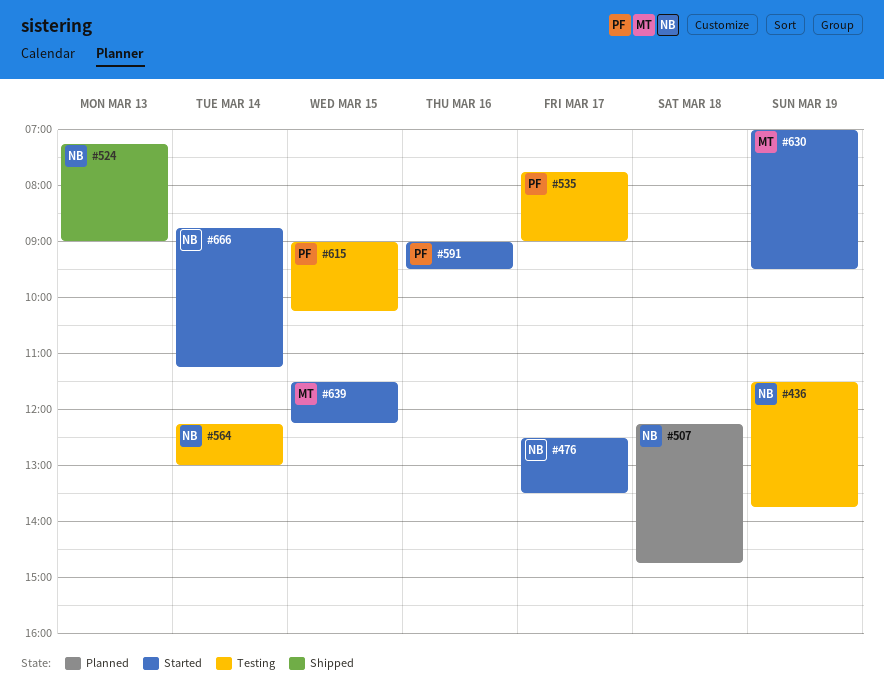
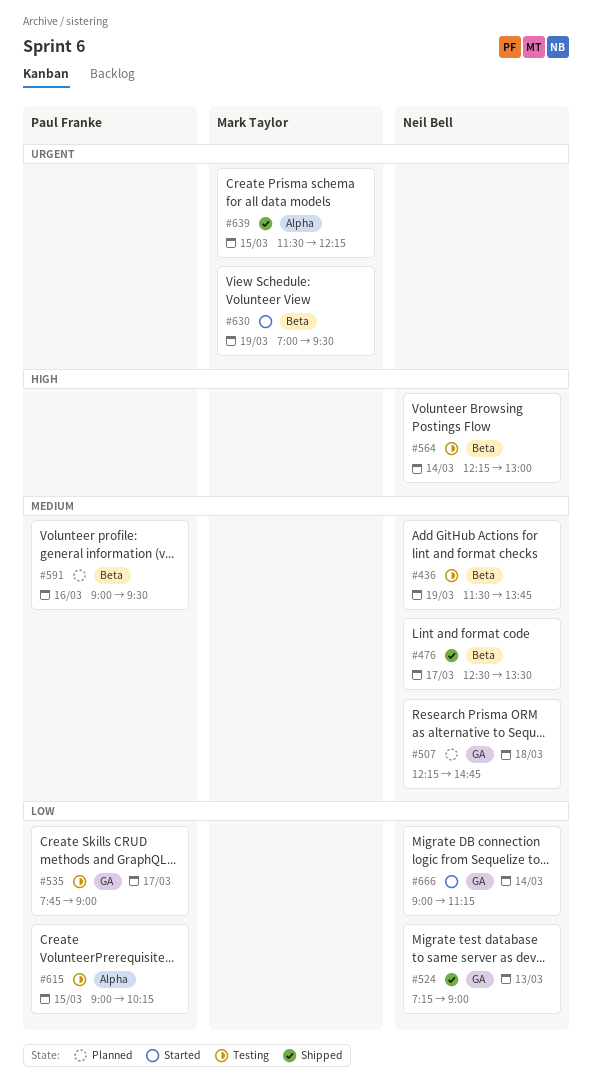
#476, status: Started -> Shipped
#591, status: Started -> Planned
#639, status: Started -> Shipped
#666, begins: 08:45 -> 09:00

